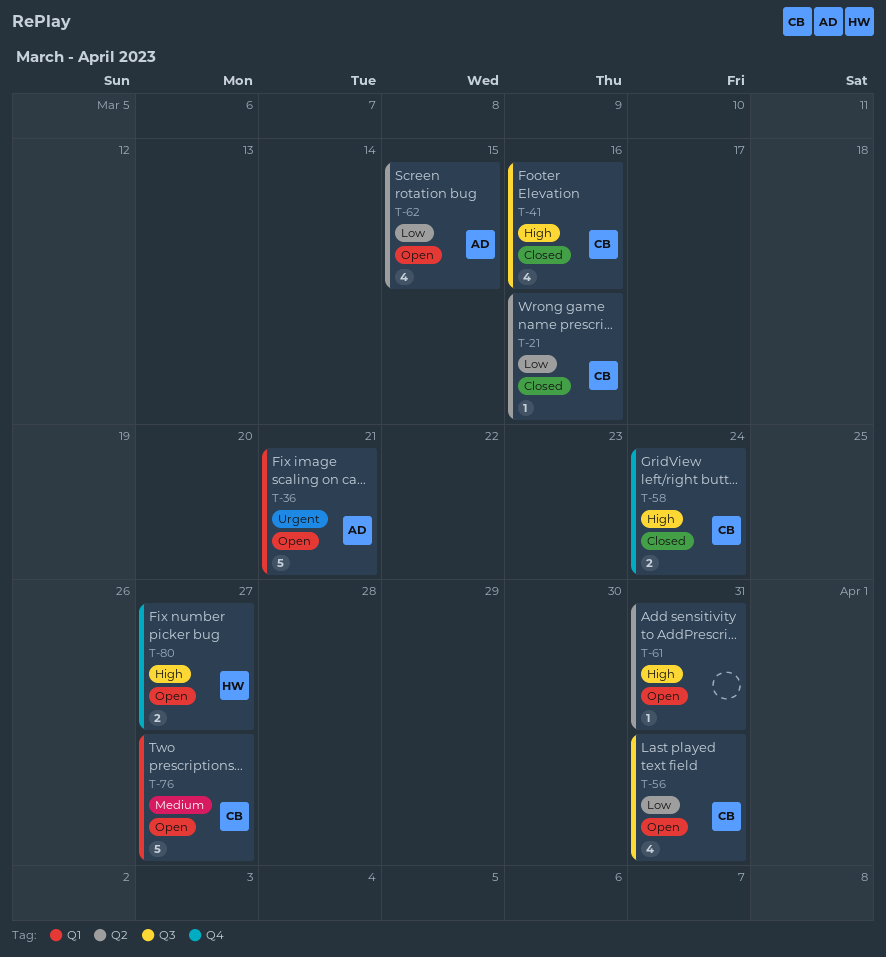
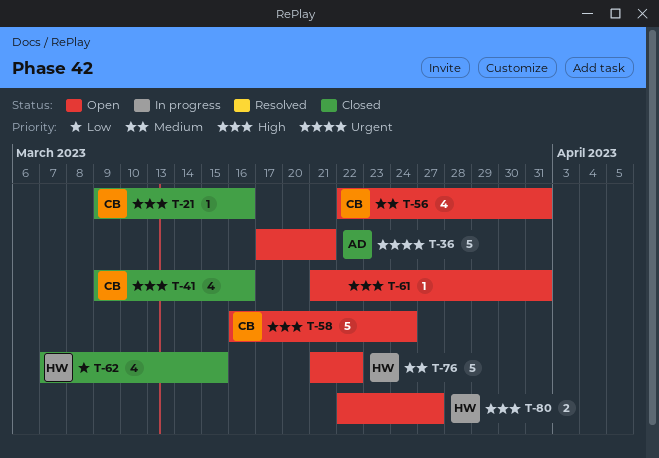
T-21, priority: Low -> High
T-56, priority: Low -> Medium
T-58, status: Closed -> Open
T-58, estimate: 2 -> 5
T-62, status: Open -> Closed
T-62, owner: AD -> HW
T-76, owner: CB -> HW
T-76, due: Mar 27 -> Mar 22

